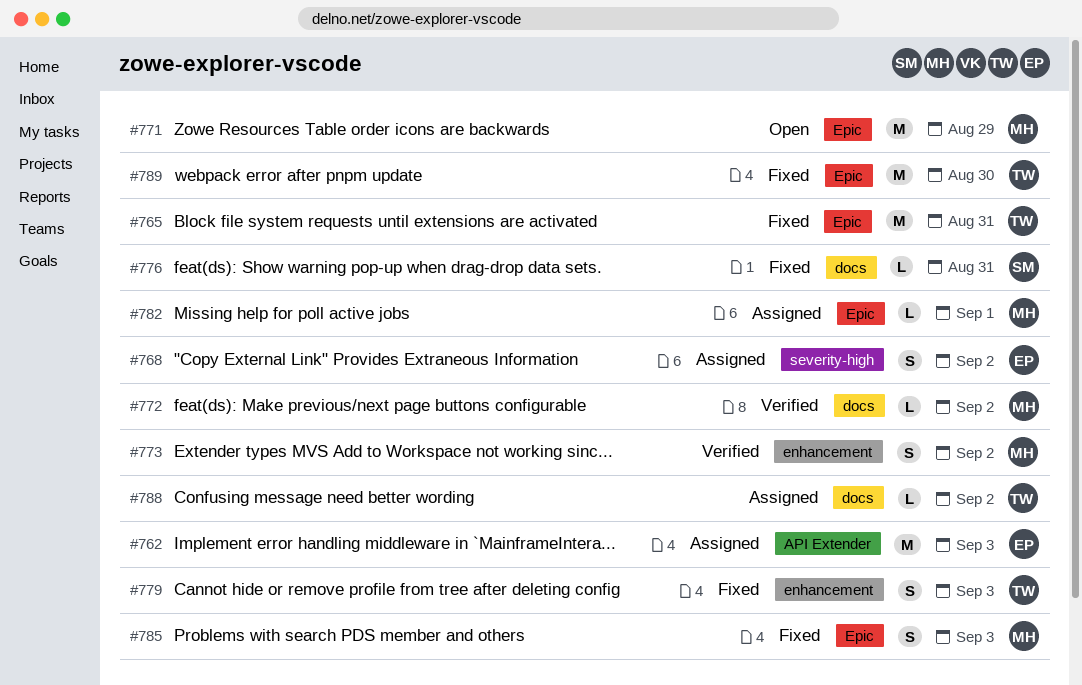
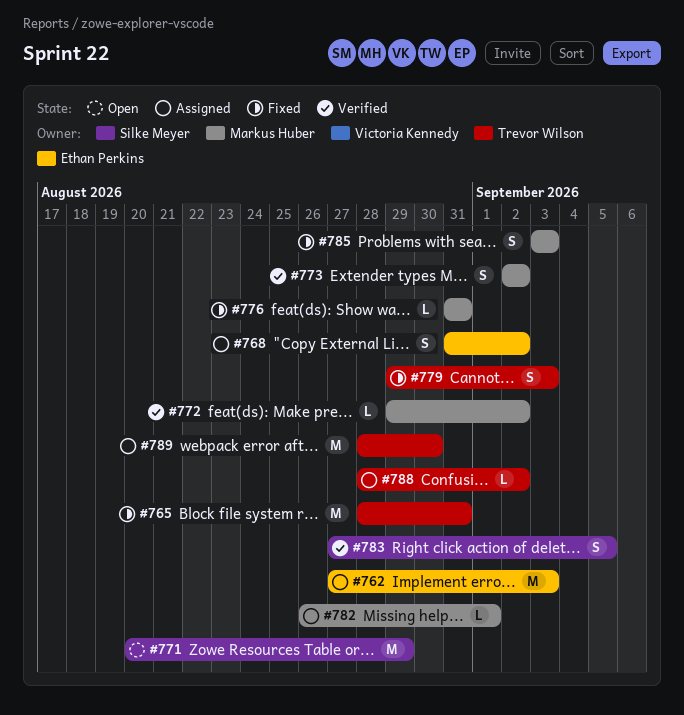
#771, owner: Markus Huber -> Silke Meyer
#776, owner: Silke Meyer -> Markus Huber
#783: none -> present
#789, status: Fixed -> Assigned

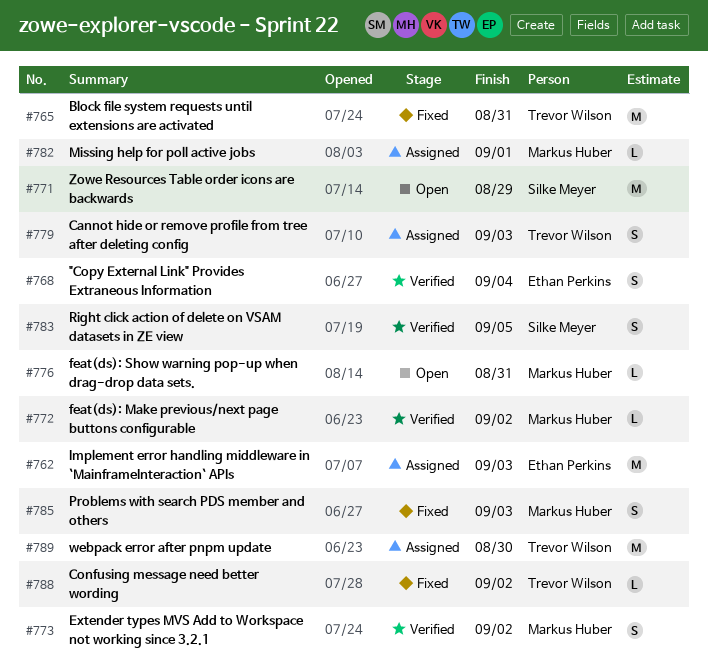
#768, status: Assigned -> Verified
#768, due: Sep 2 -> Sep 4
#776, status: Fixed -> Open
#779, status: Fixed -> Assigned
#788, status: Assigned -> Fixed

